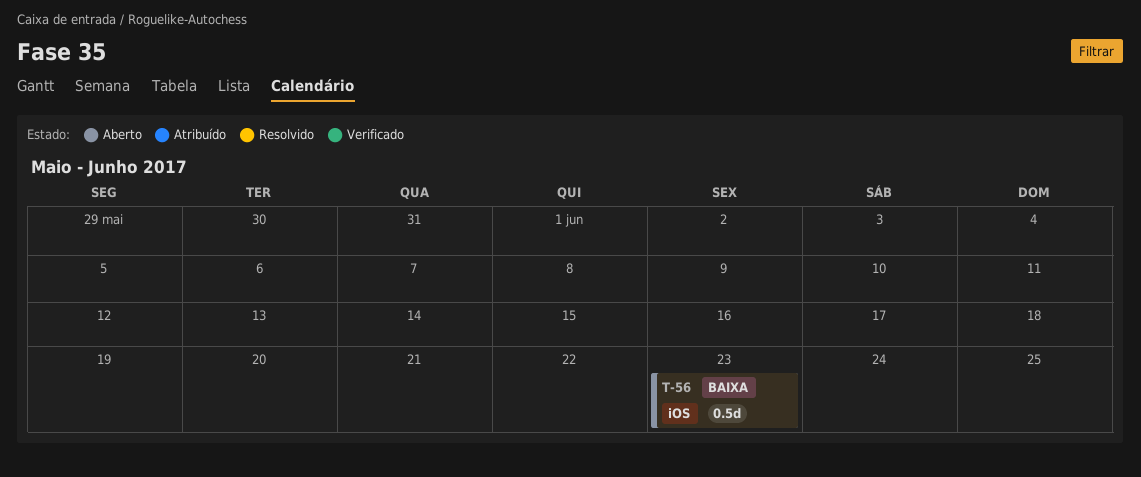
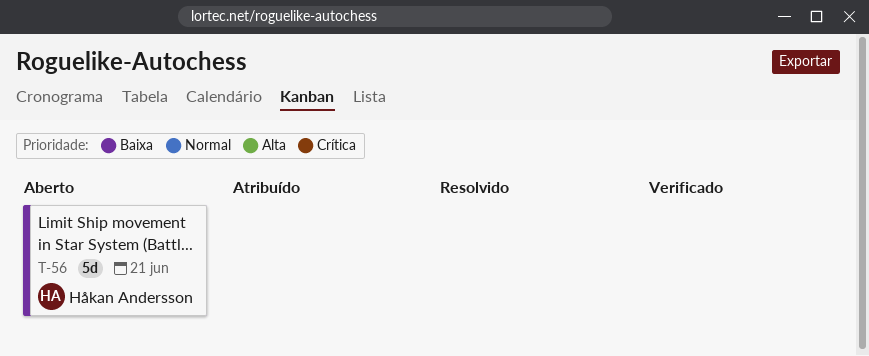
T-56, estimate: 0.5d -> 5d
T-56, due: Jun 23 -> Jun 21

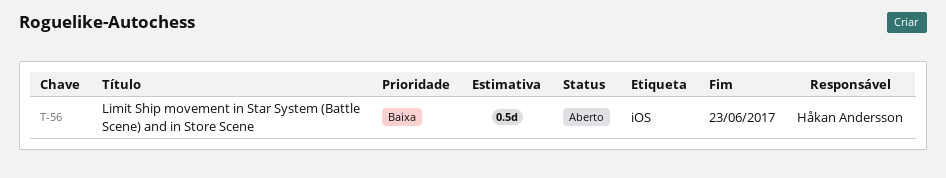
T-56, estimate: 5d -> 0.5d
T-56, due: Jun 21 -> Jun 23

